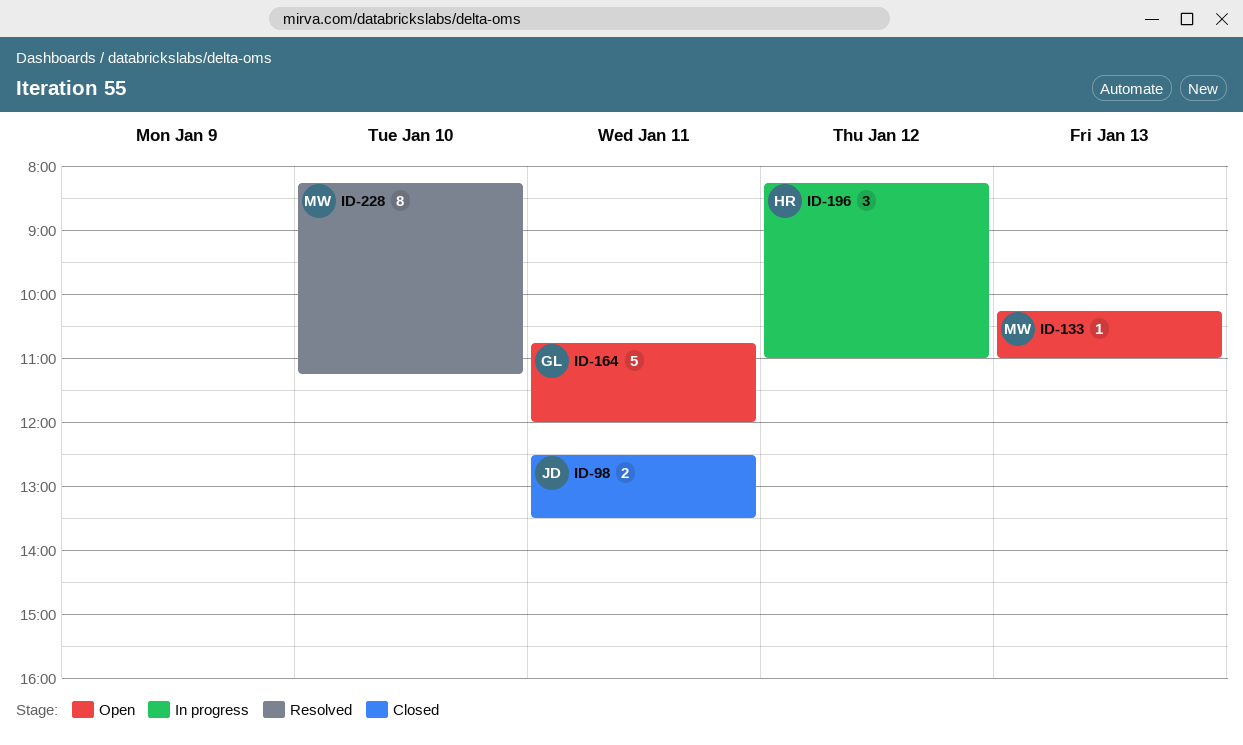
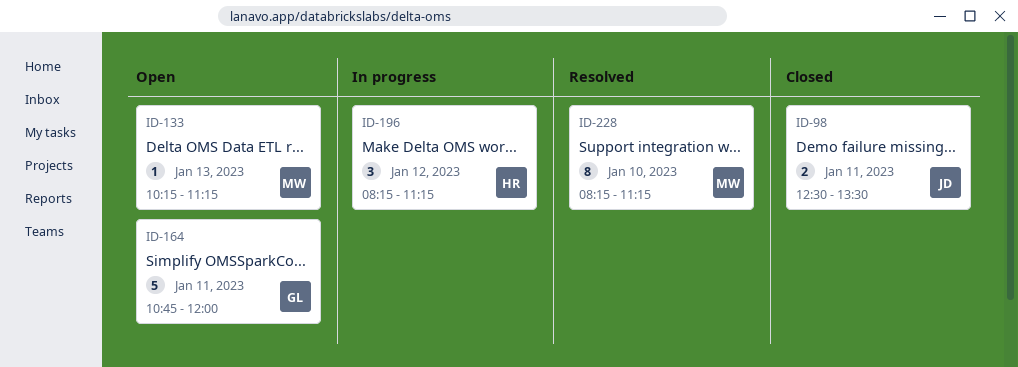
ID-133, ends: 11:00 -> 11:15
ID-196, ends: 11:00 -> 11:15

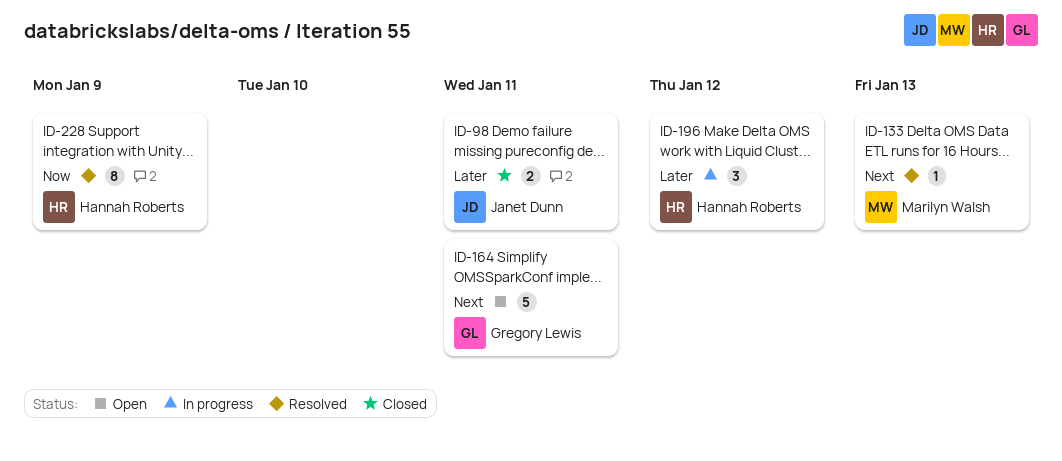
ID-133, status: Open -> Resolved
ID-228, owner: Marilyn Walsh -> Hannah Roberts
ID-228, day: Jan 10 -> Jan 9

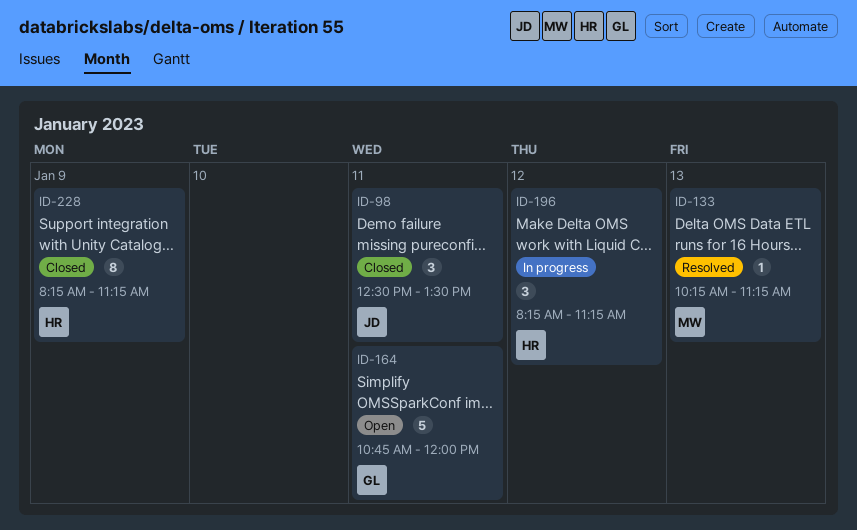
ID-98, estimate: 2 -> 3
ID-228, status: Resolved -> Closed

